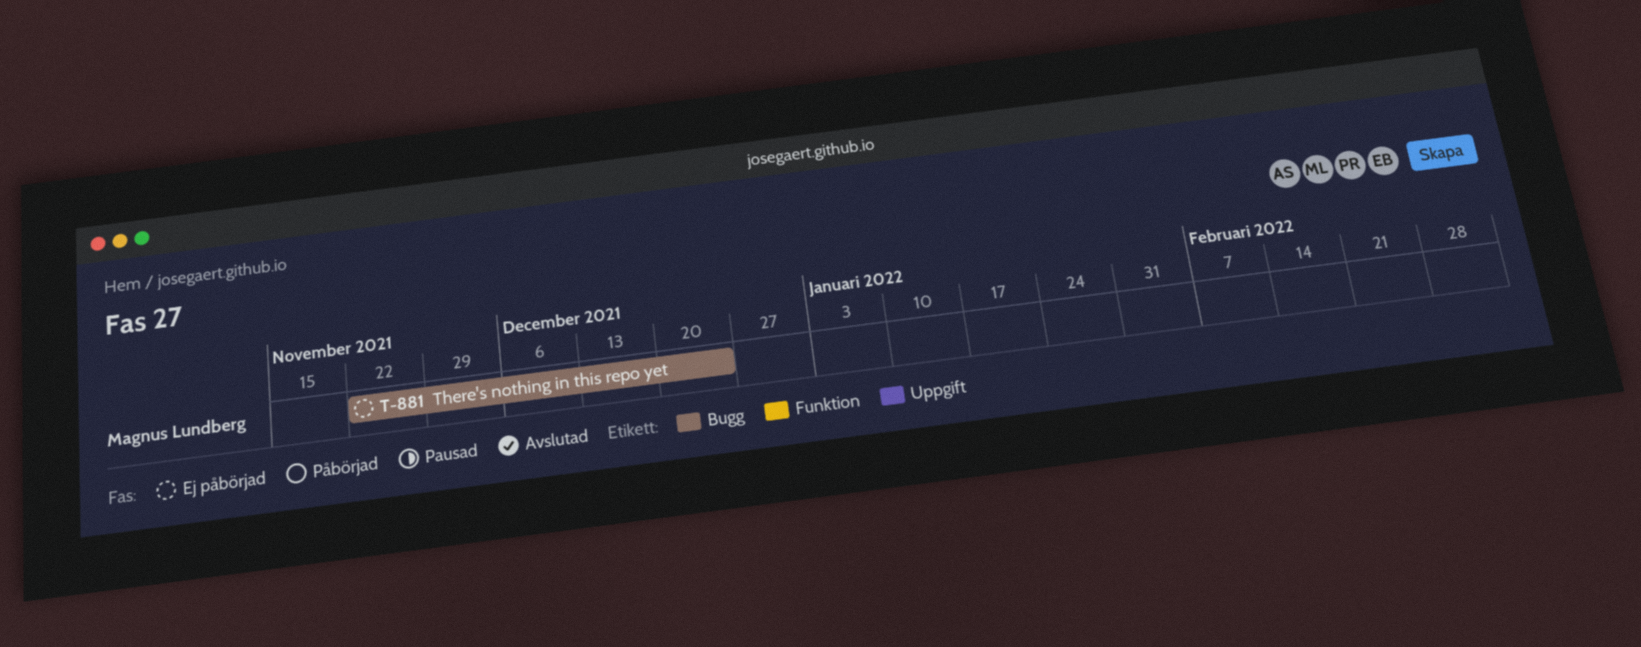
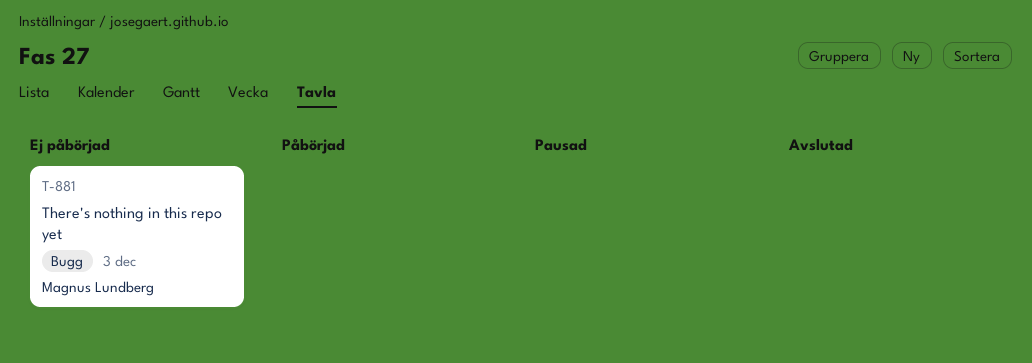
T-881, due: Dec 24 -> Dec 3

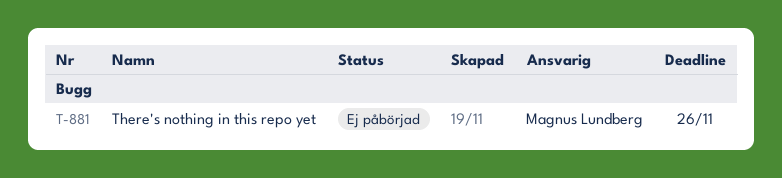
T-881, due: Dec 3 -> Nov 26

